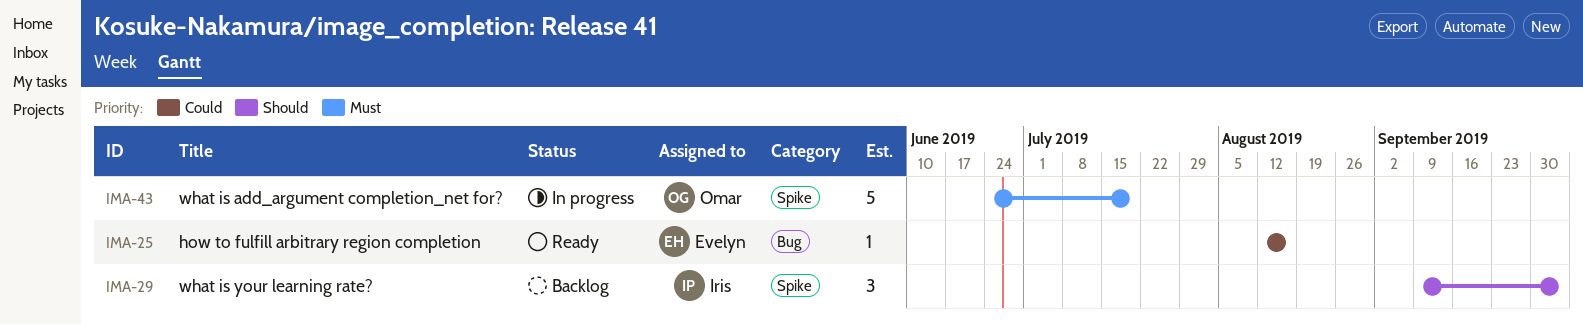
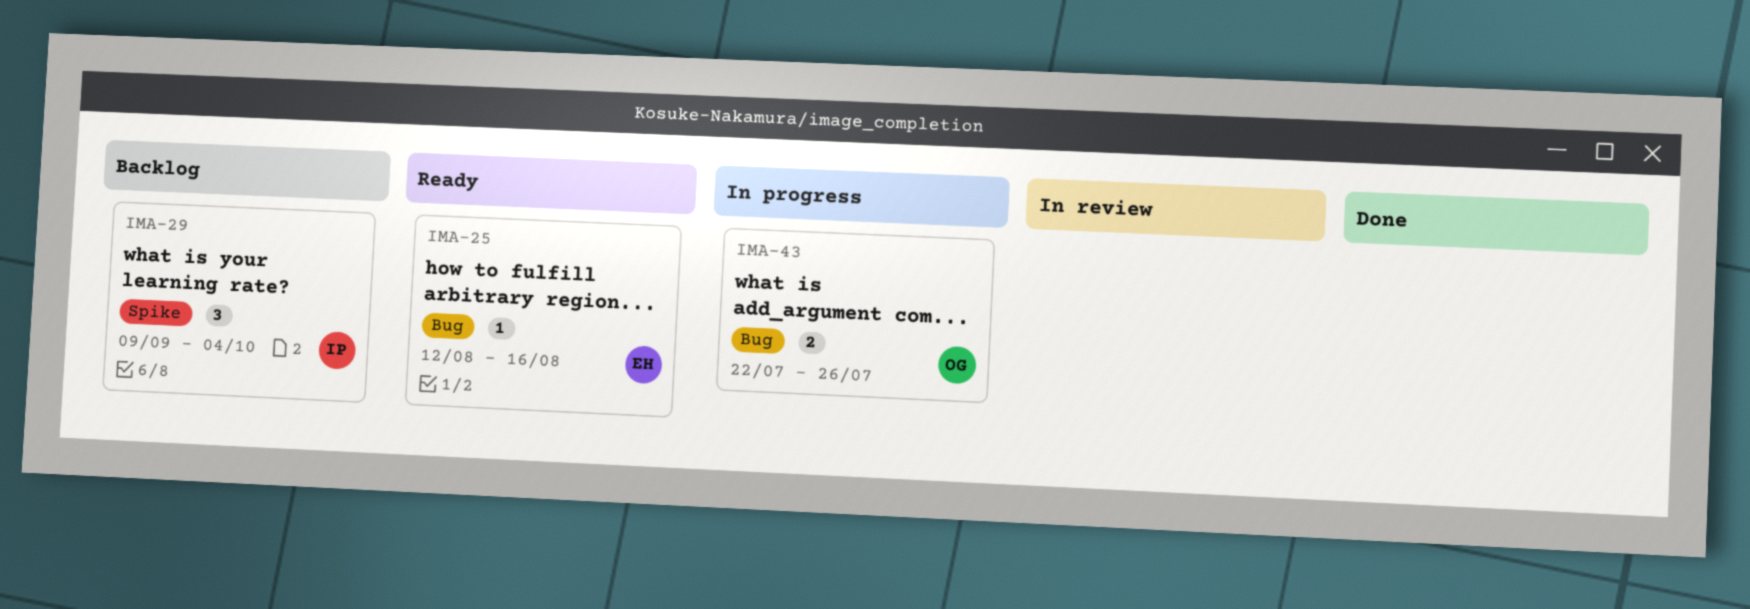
IMA-43, label: Spike -> Bug
IMA-43, estimate: 5 -> 2
IMA-43, start: Jun 24 -> Jul 22
IMA-43, due: Jul 19 -> Jul 26

